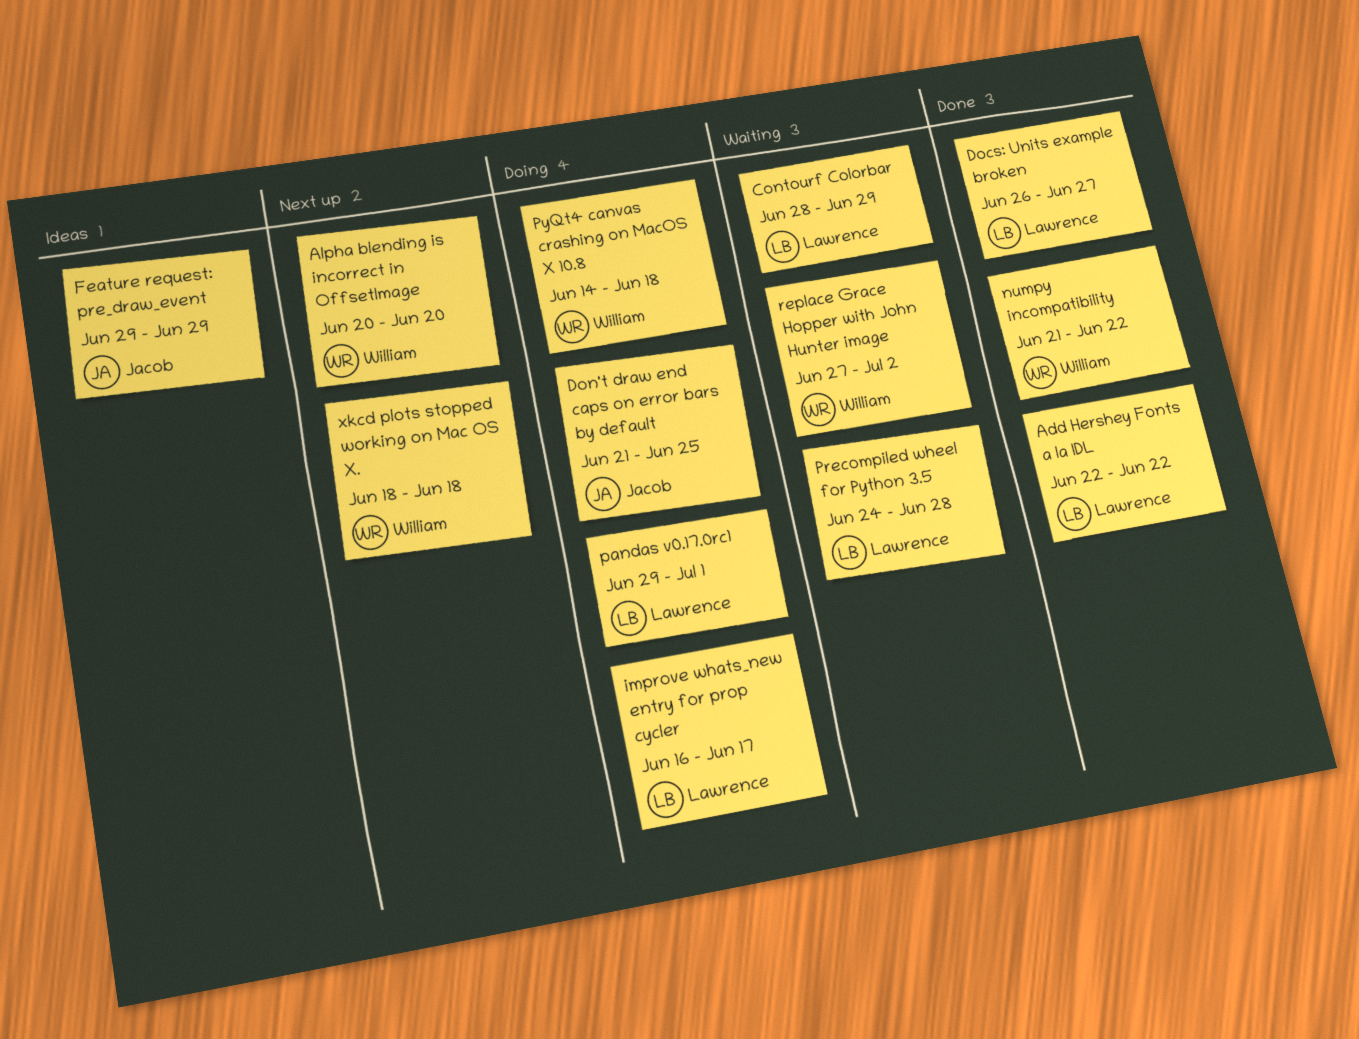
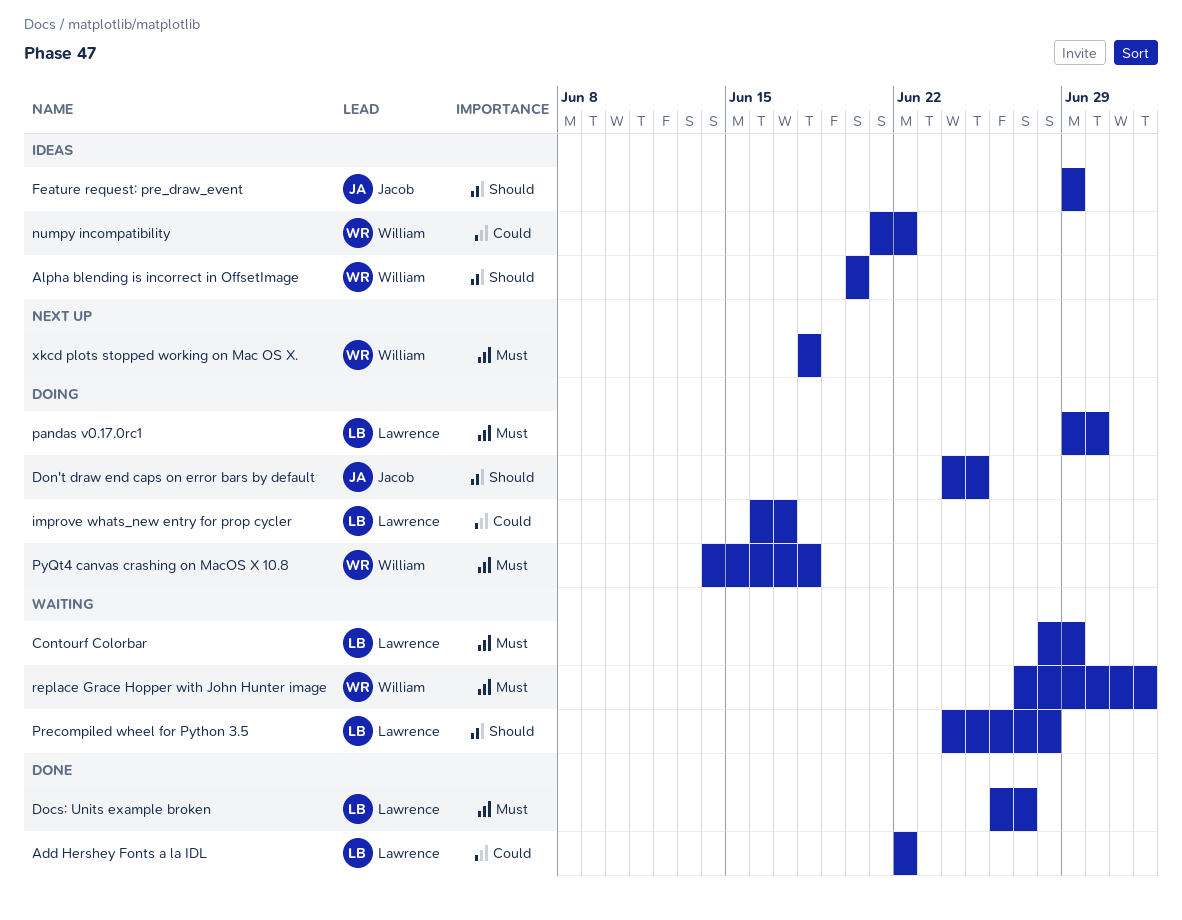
Alpha blending is incorrect in OffsetImage, status: Next up -> Ideas
Don't draw end caps on error bars by default, start: Jun 21 -> Jun 24
numpy incompatibility, status: Done -> Ideas
pandas v0.17.0rc1, due: Jul 1 -> Jun 30

